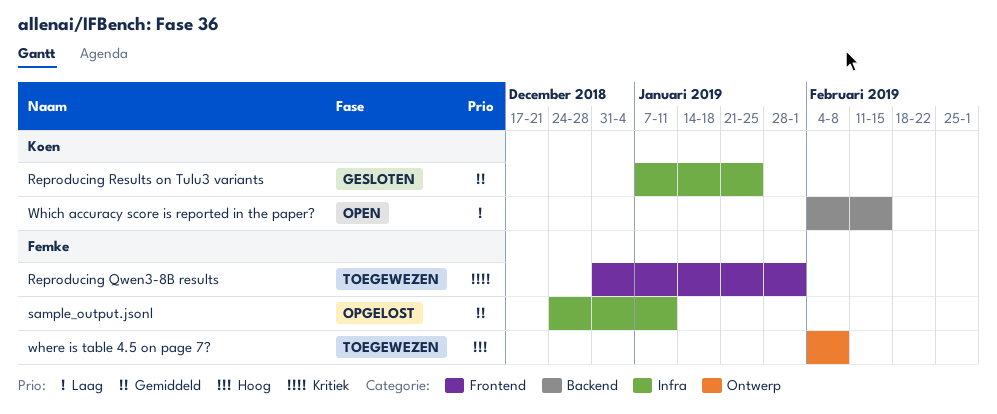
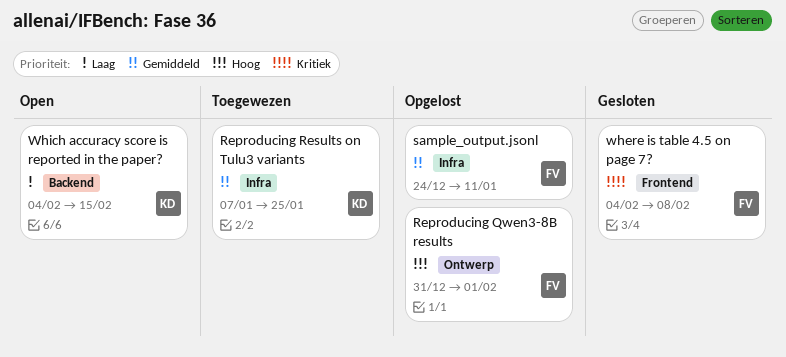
Reproducing Qwen3-8B results, status: Toegewezen -> Opgelost
Reproducing Qwen3-8B results, priority: Kritiek -> Hoog
Reproducing Qwen3-8B results, label: Frontend -> Ontwerp
Reproducing Results on Tulu3 variants, status: Gesloten -> Toegewezen
where is table 4.5 on page 7?, status: Toegewezen -> Gesloten
where is table 4.5 on page 7?, priority: Hoog -> Kritiek
where is table 4.5 on page 7?, label: Ontwerp -> Frontend

